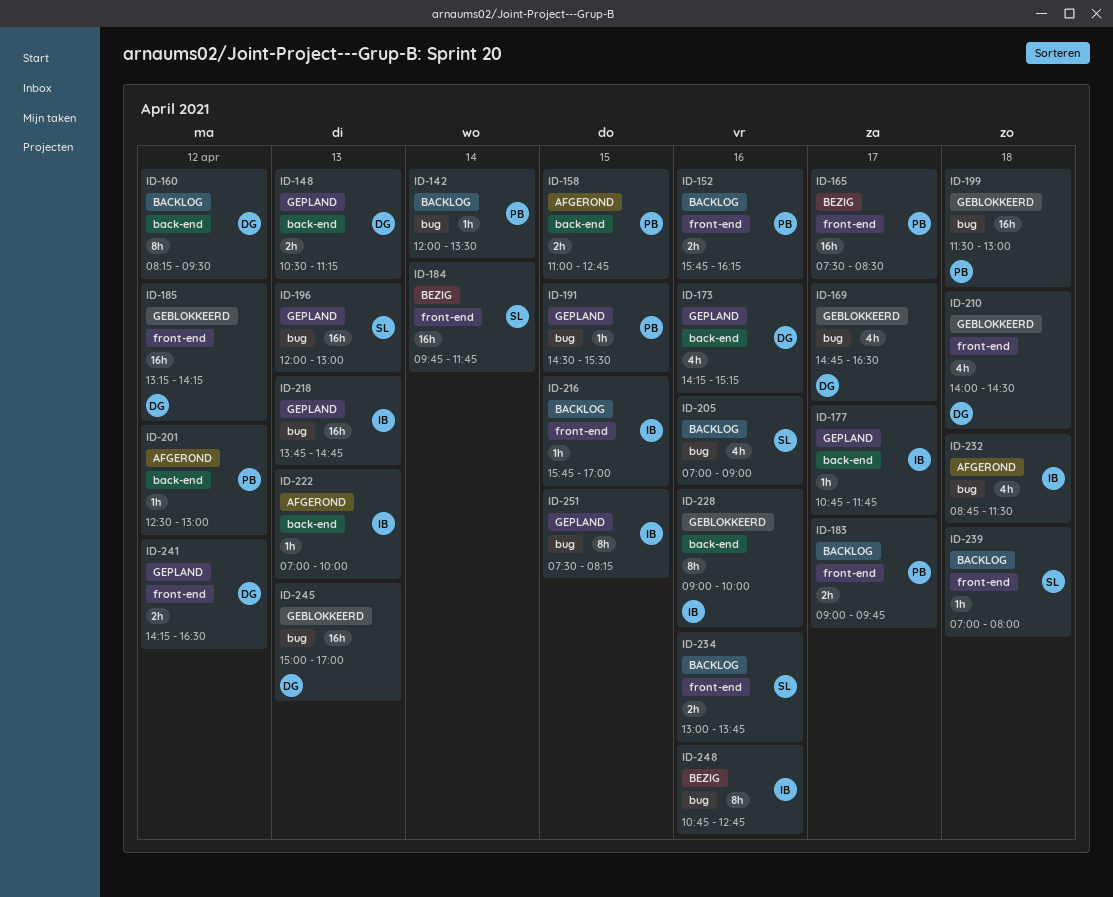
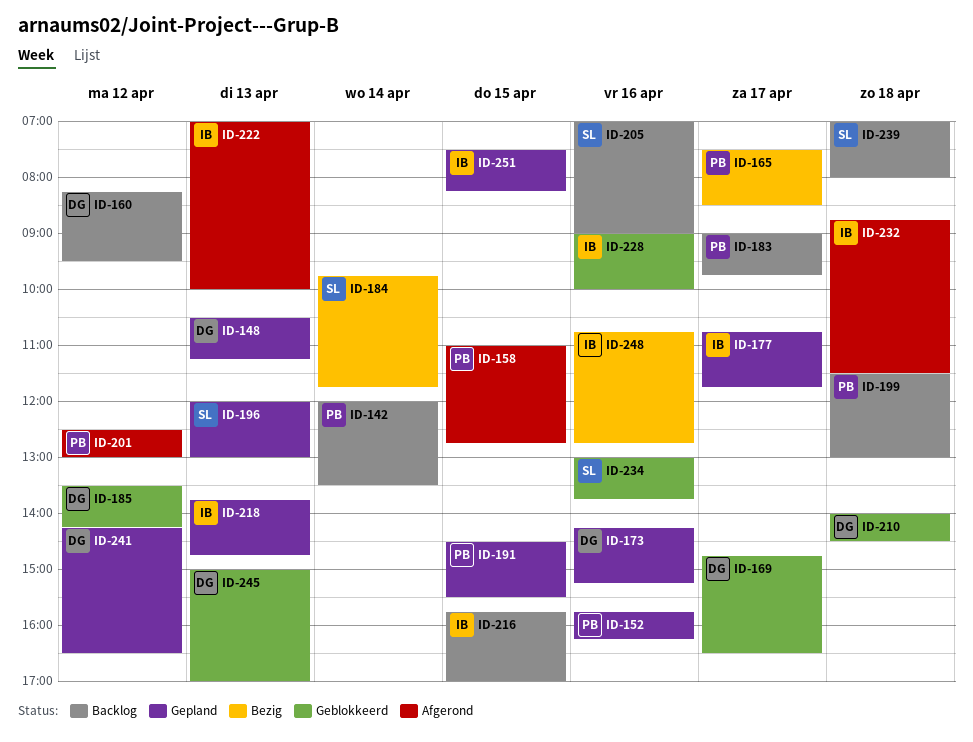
ID-152, status: Backlog -> Gepland
ID-185, begins: 13:15 -> 13:30
ID-199, status: Geblokkeerd -> Backlog
ID-234, status: Backlog -> Geblokkeerd

